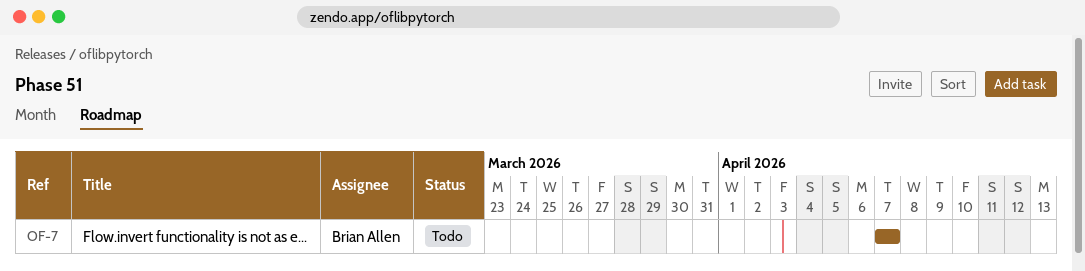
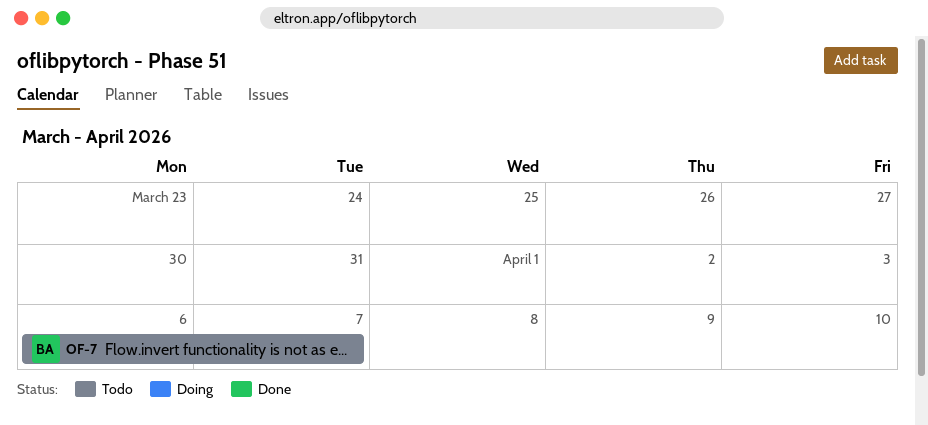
OF-7, start: Apr 7 -> Apr 6

